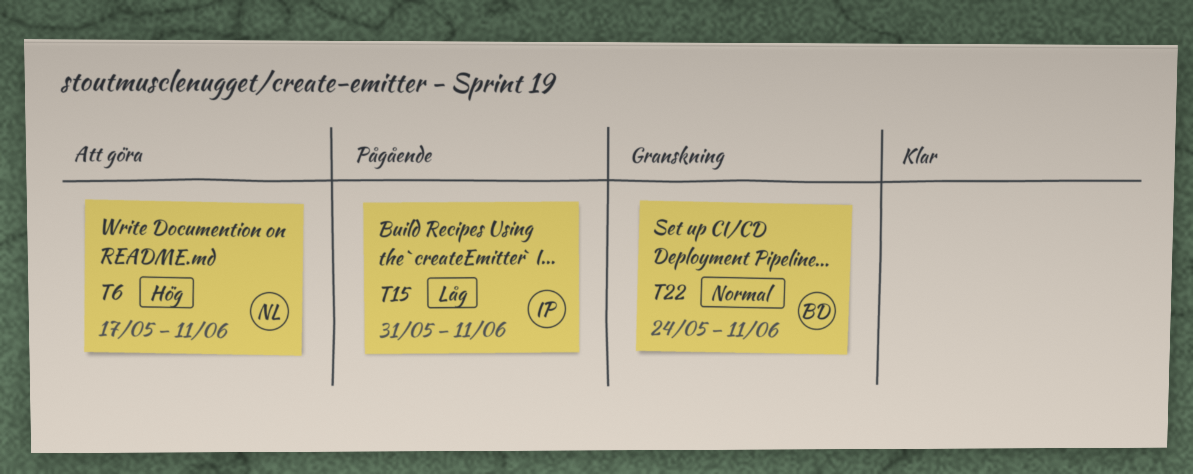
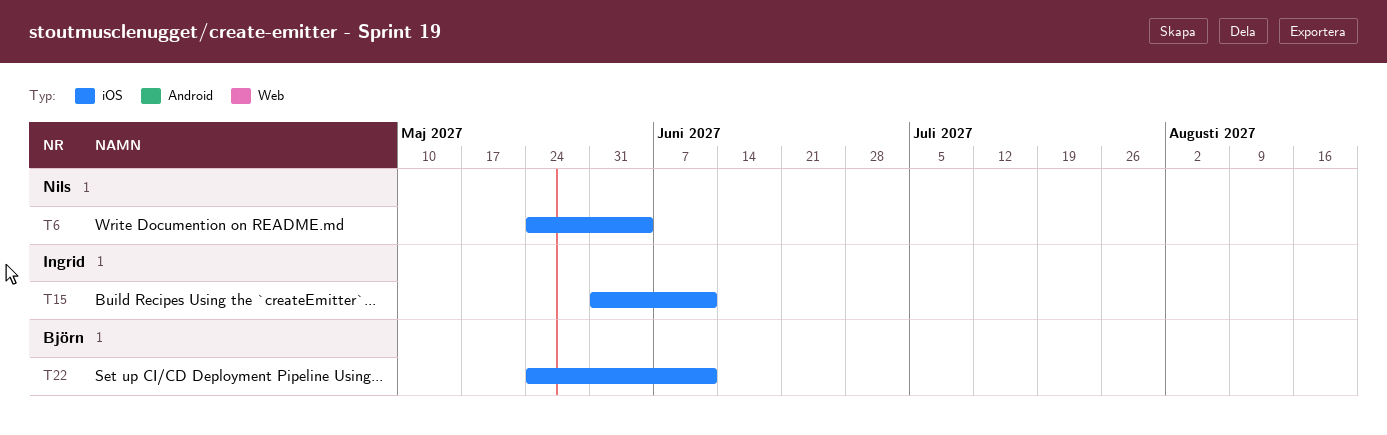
T6, start: May 17 -> May 24
T6, due: Jun 11 -> Jun 4

